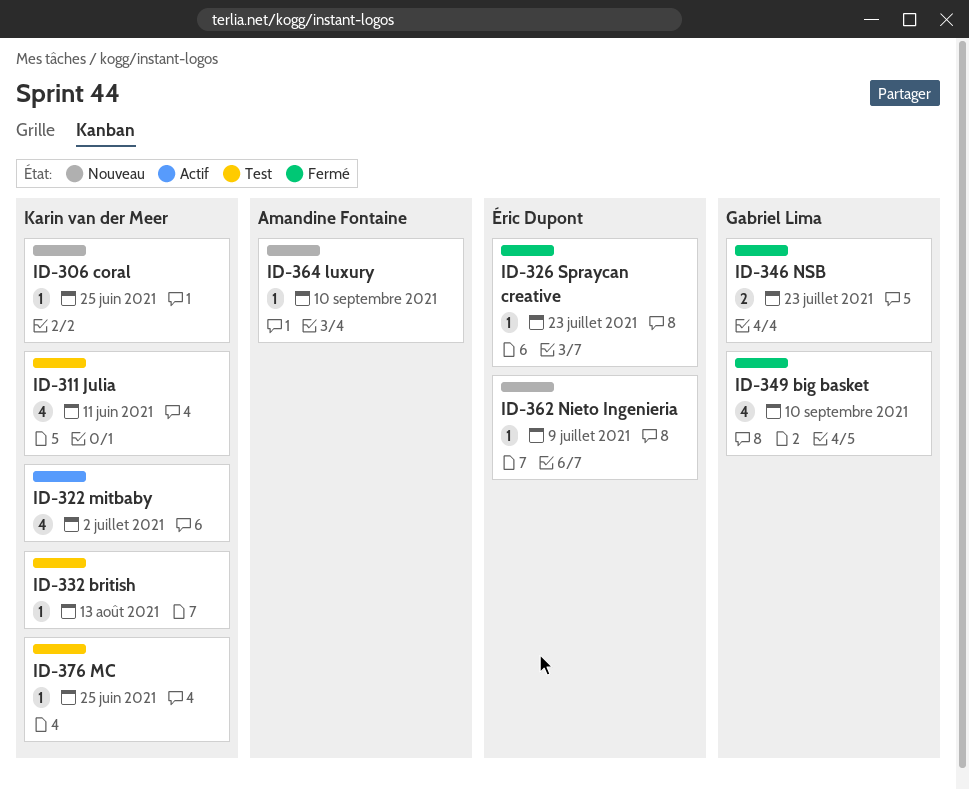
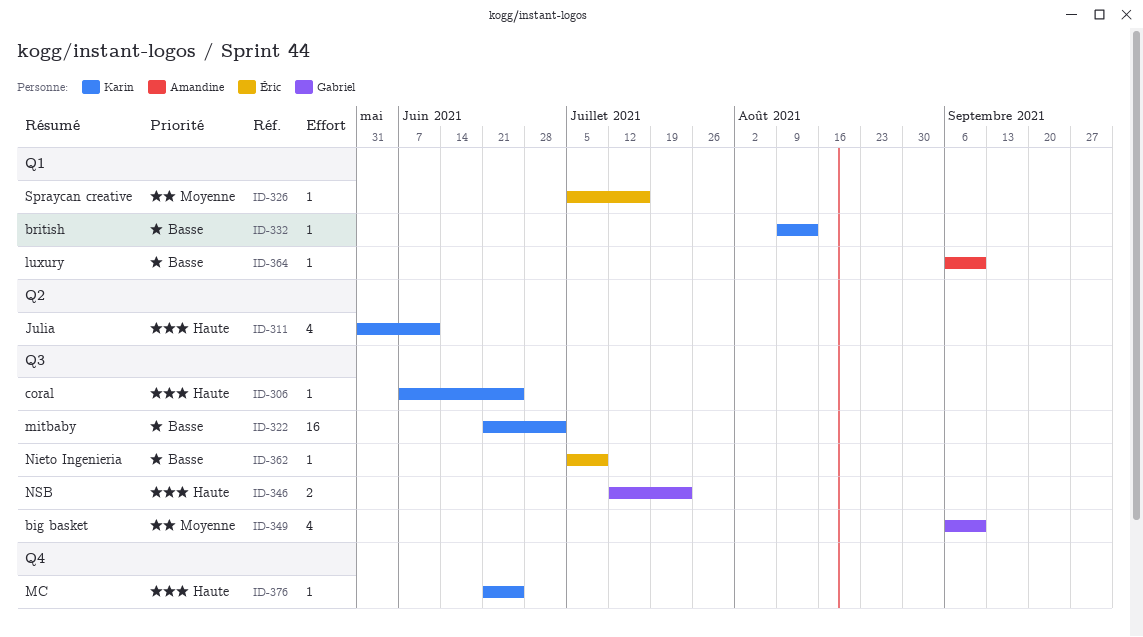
ID-322, estimate: 4 -> 16
ID-326, due: Jul 23 -> Jul 16

